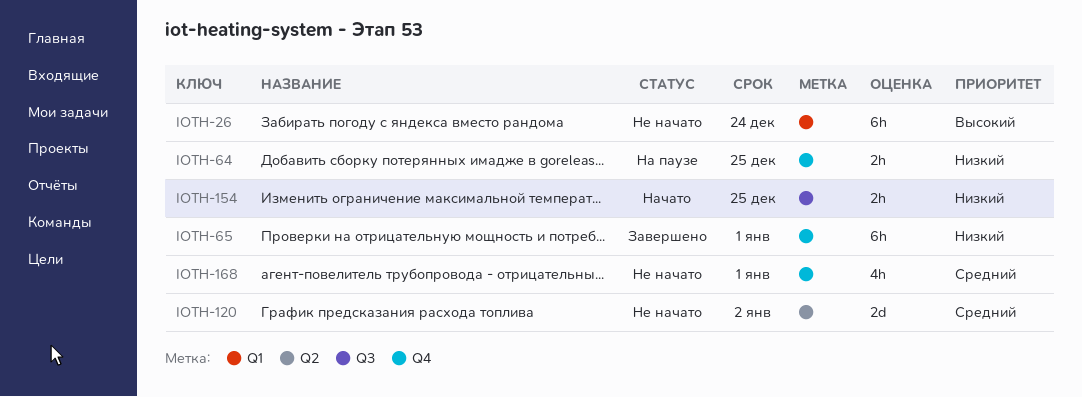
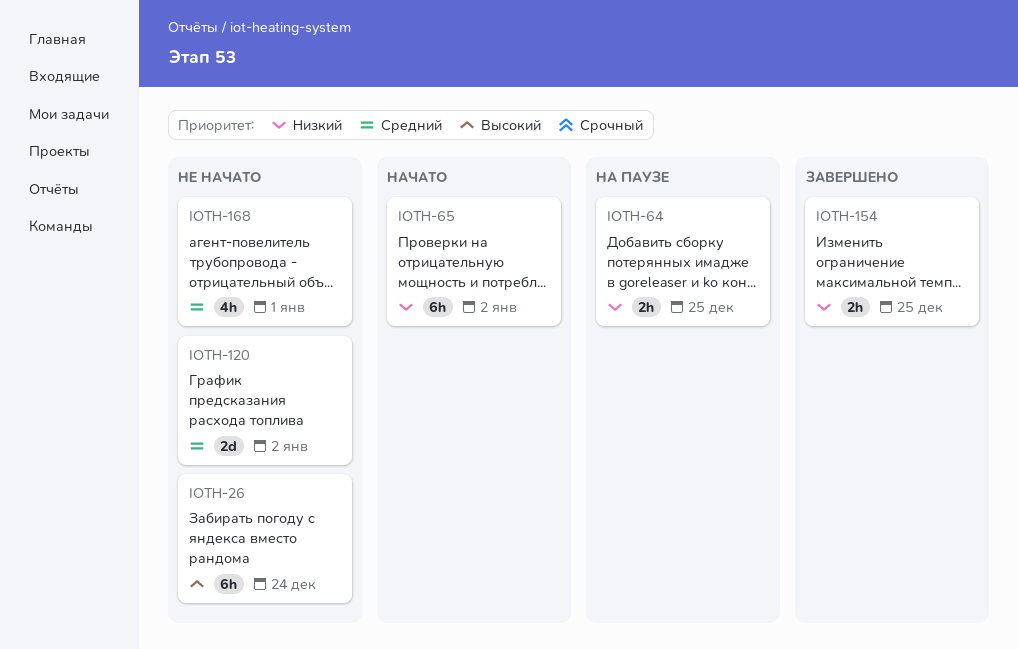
IOTH-65, status: Завершено -> Начато
IOTH-65, due: Jan 1 -> Jan 2
IOTH-154, status: Начато -> Завершено

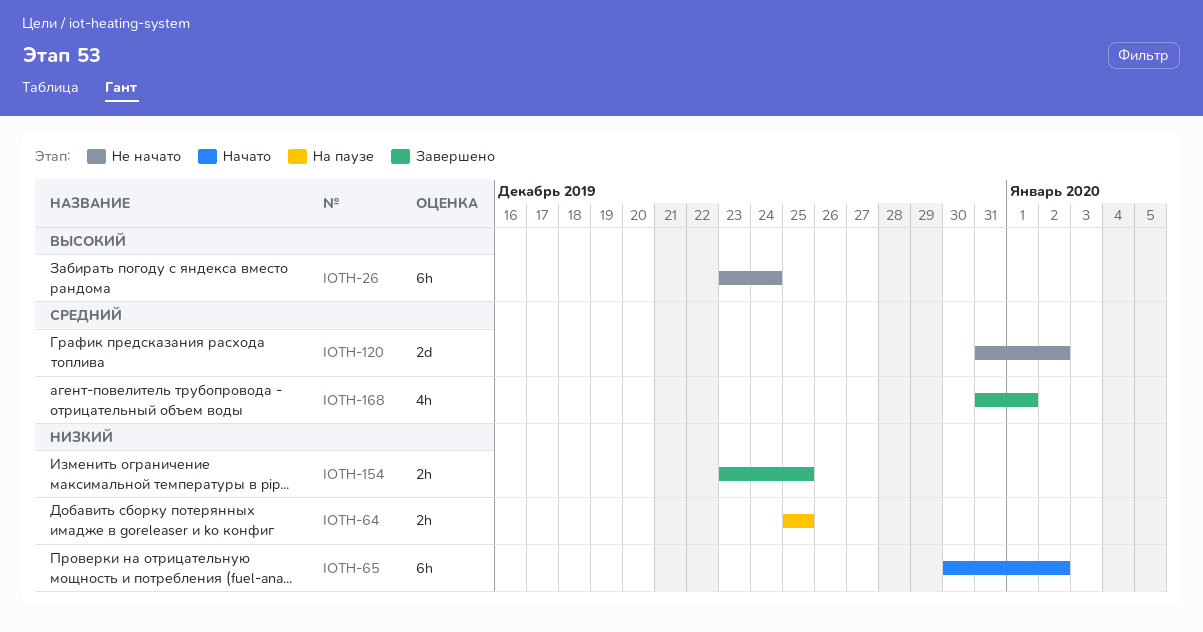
IOTH-168, status: Не начато -> Завершено

